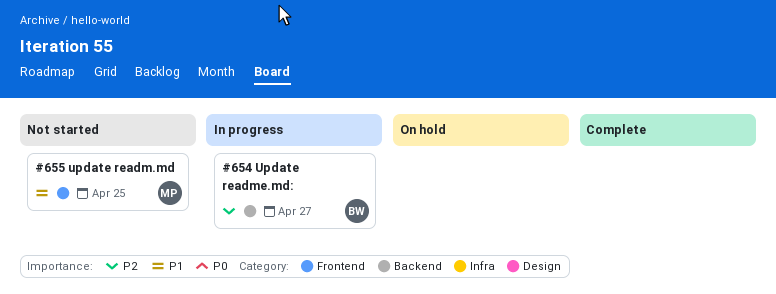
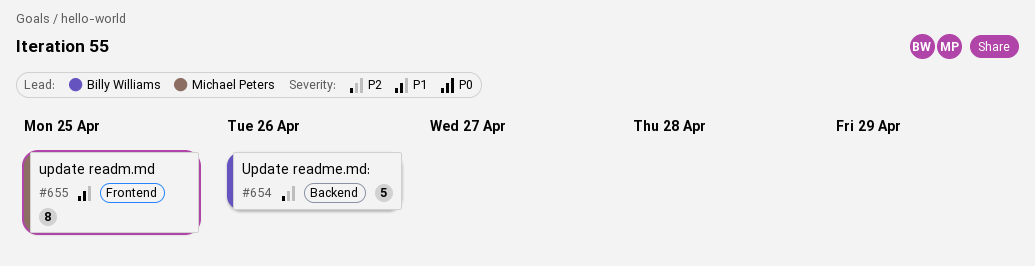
#654, due: Apr 27 -> Apr 26

